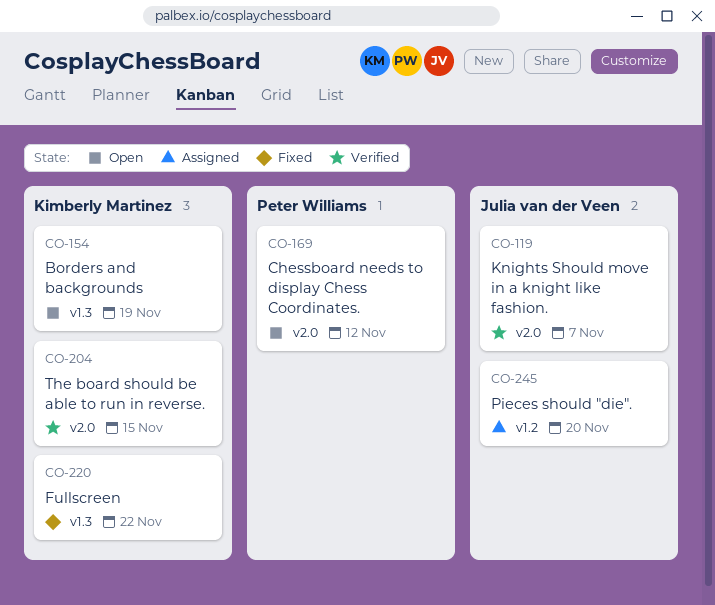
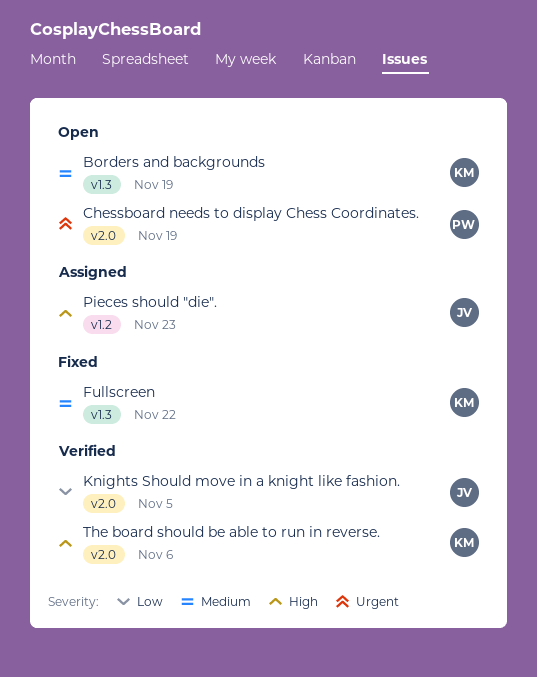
Chessboard needs to display Chess Coordinates., due: Nov 12 -> Nov 19
Knights Should move in a knight like fashion., due: Nov 7 -> Nov 5
Pieces should "die"., due: Nov 20 -> Nov 23
The board should be able to run in reverse., due: Nov 15 -> Nov 6

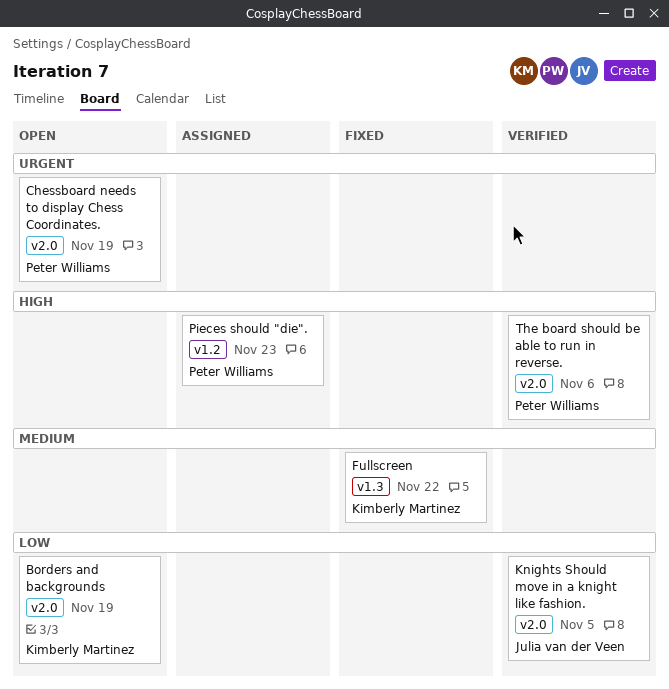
Borders and backgrounds, priority: Medium -> Low
Borders and backgrounds, label: v1.3 -> v2.0
Pieces should "die"., owner: Julia van der Veen -> Peter Williams
The board should be able to run in reverse., owner: Kimberly Martinez -> Peter Williams

